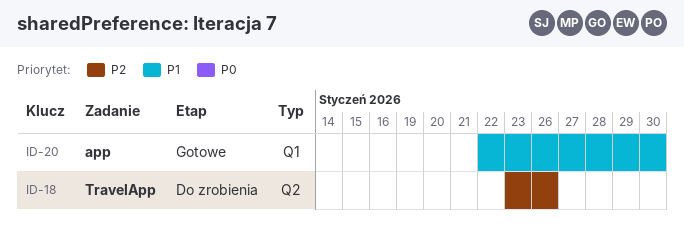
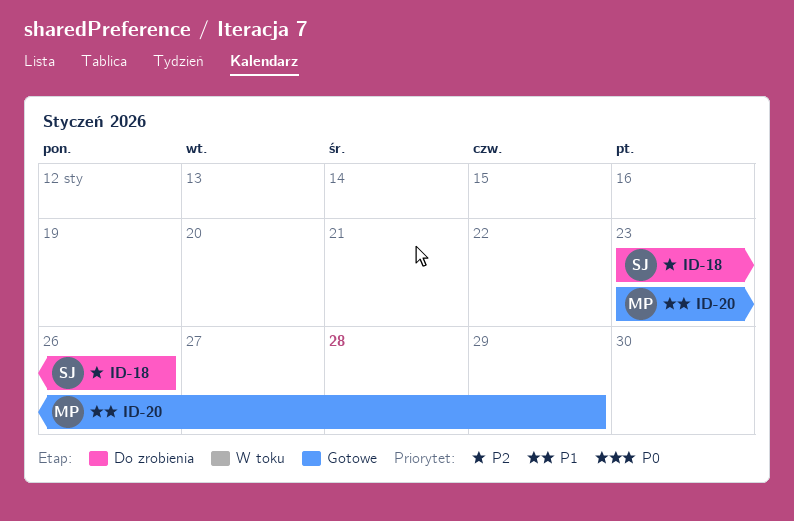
ID-20, start: Jan 22 -> Jan 23
ID-20, due: Jan 30 -> Jan 29

